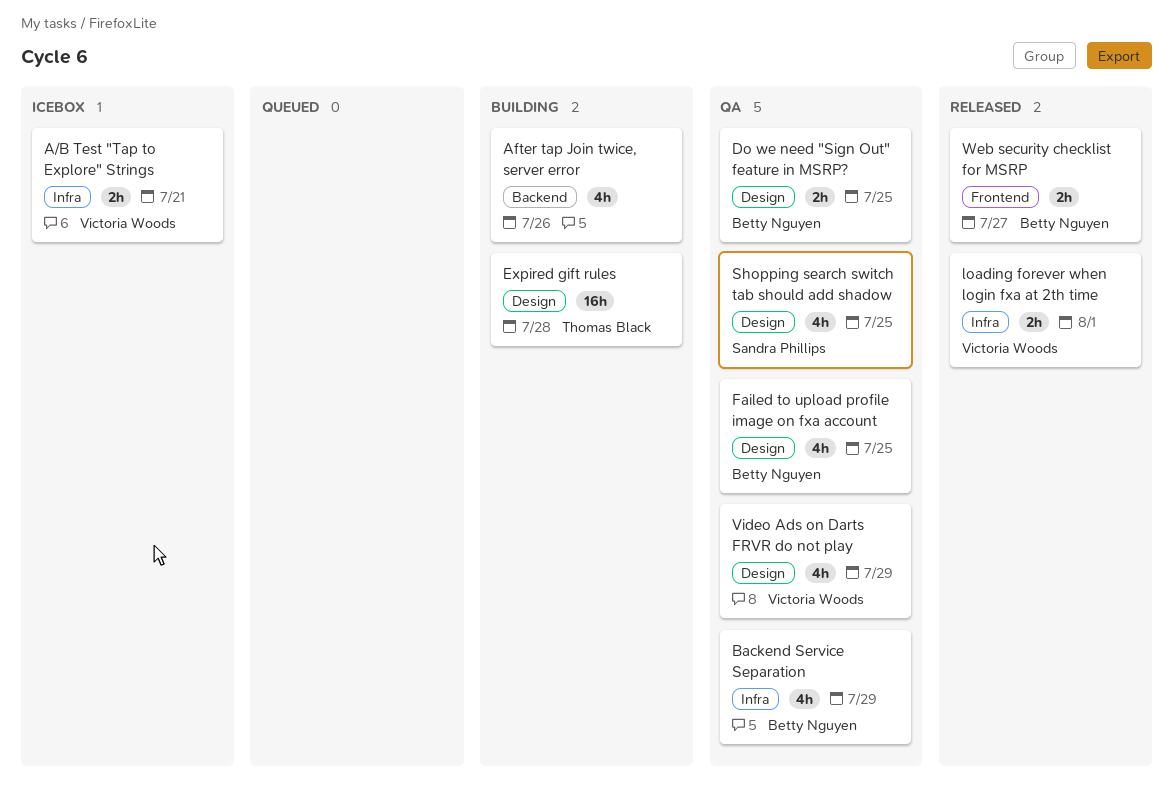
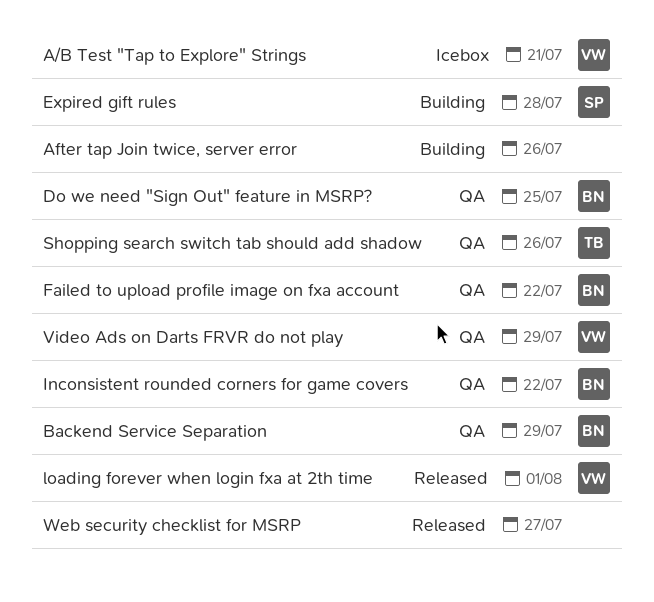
Expired gift rules, owner: Thomas Black -> Sandra Phillips
Failed to upload profile image on fxa account, due: Jul 25 -> Jul 22
Inconsistent rounded corners for game covers: none -> present
Shopping search switch tab should add shadow, owner: Sandra Phillips -> Thomas Black
Shopping search switch tab should add shadow, due: Jul 25 -> Jul 26
Web security checklist for MSRP, owner: Betty Nguyen -> none

